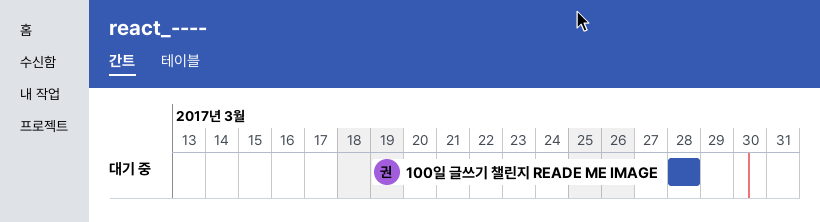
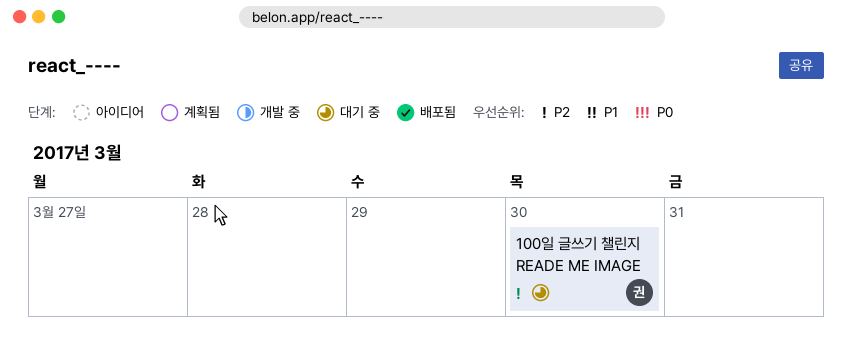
100일 글쓰기 챌린지 READE ME IMAGE, due: Mar 28 -> Mar 30

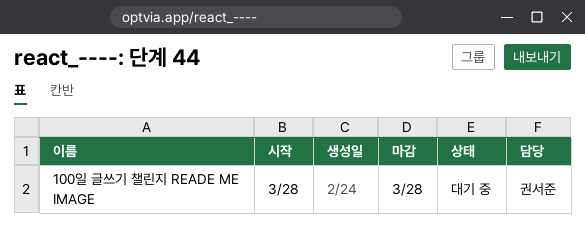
100일 글쓰기 챌린지 READE ME IMAGE, due: Mar 30 -> Mar 28

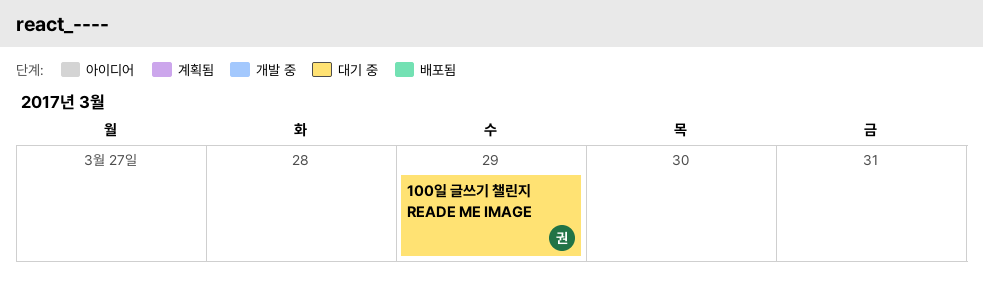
100일 글쓰기 챌린지 READE ME IMAGE, due: Mar 28 -> Mar 29

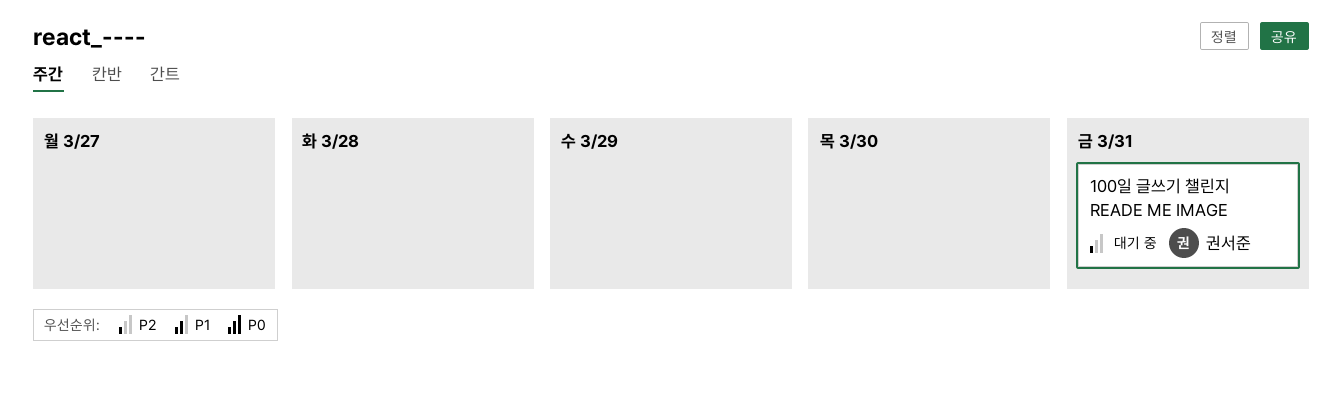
100일 글쓰기 챌린지 READE ME IMAGE, due: Mar 29 -> Mar 31

